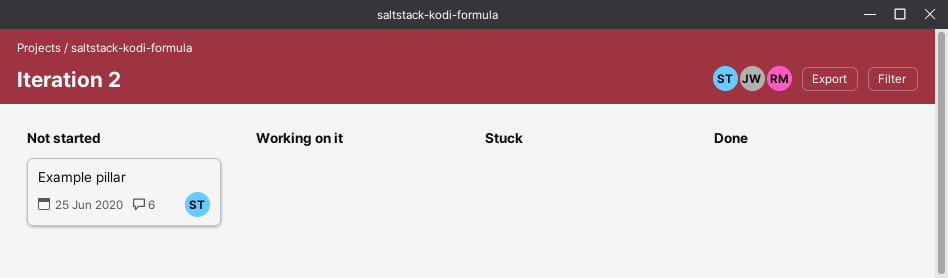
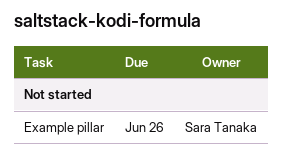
Example pillar, due: Jun 25 -> Jun 26

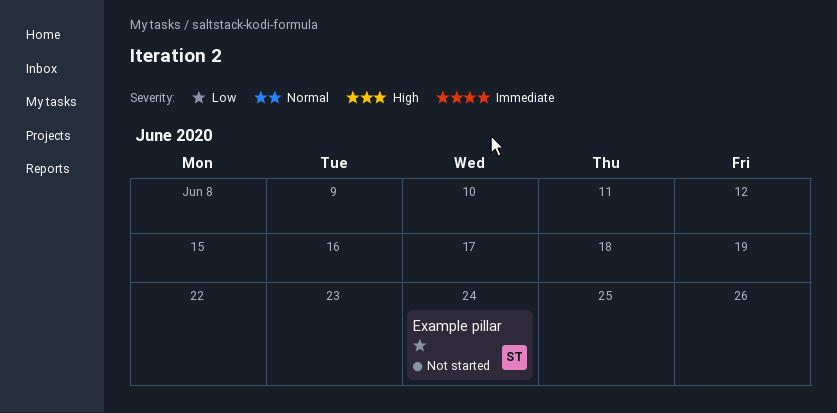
Example pillar, due: Jun 26 -> Jun 24

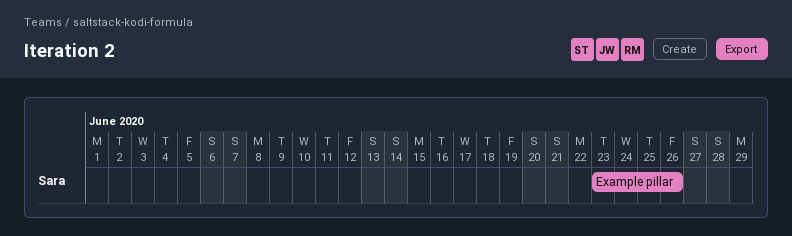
Example pillar, due: Jun 24 -> Jun 26

